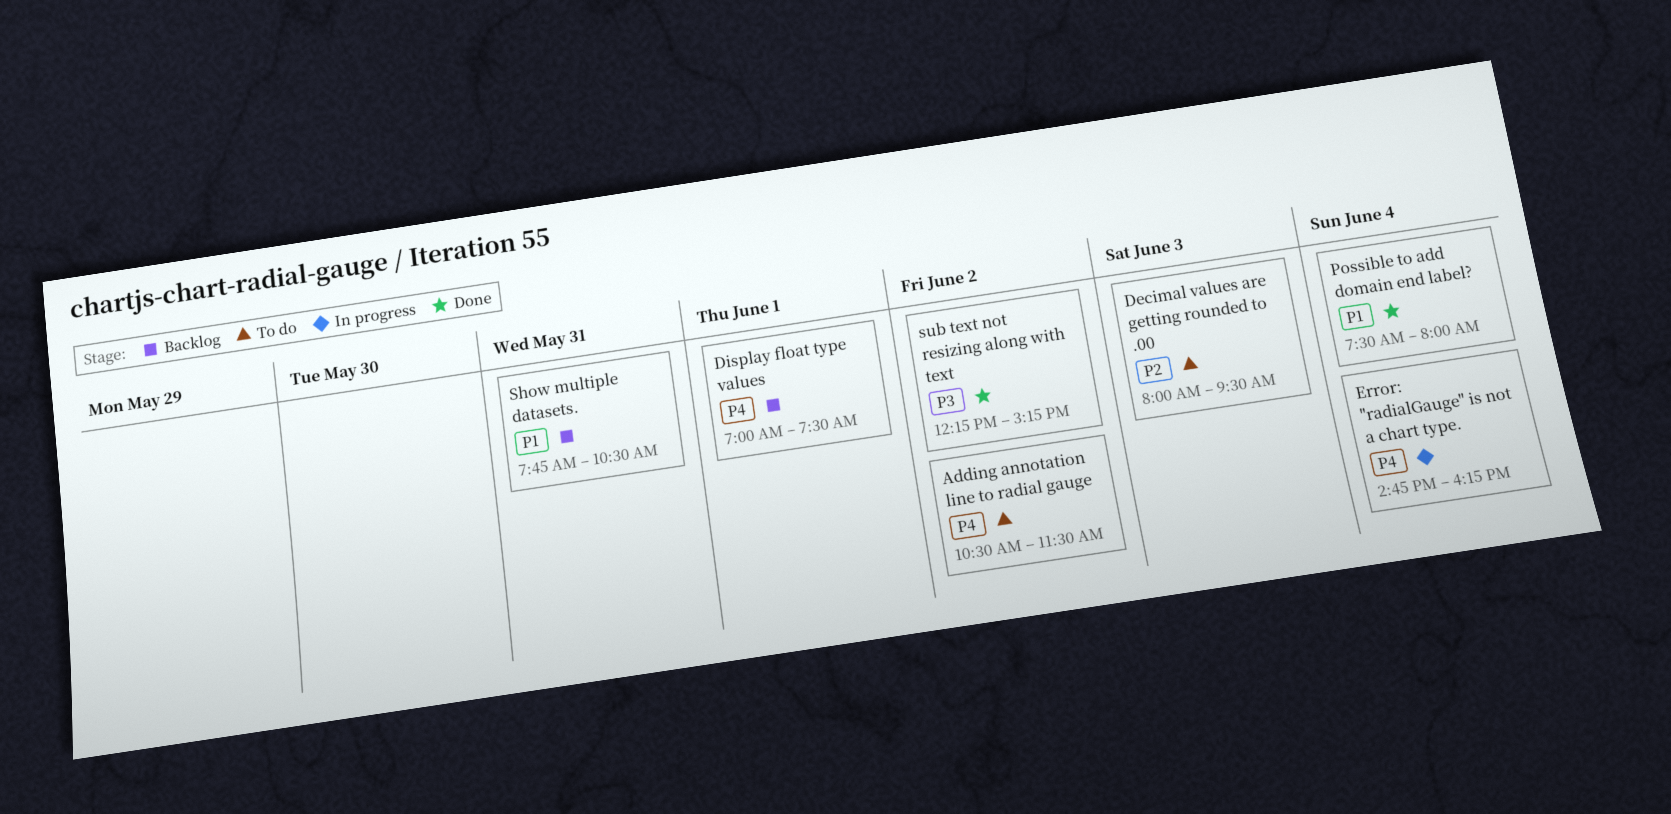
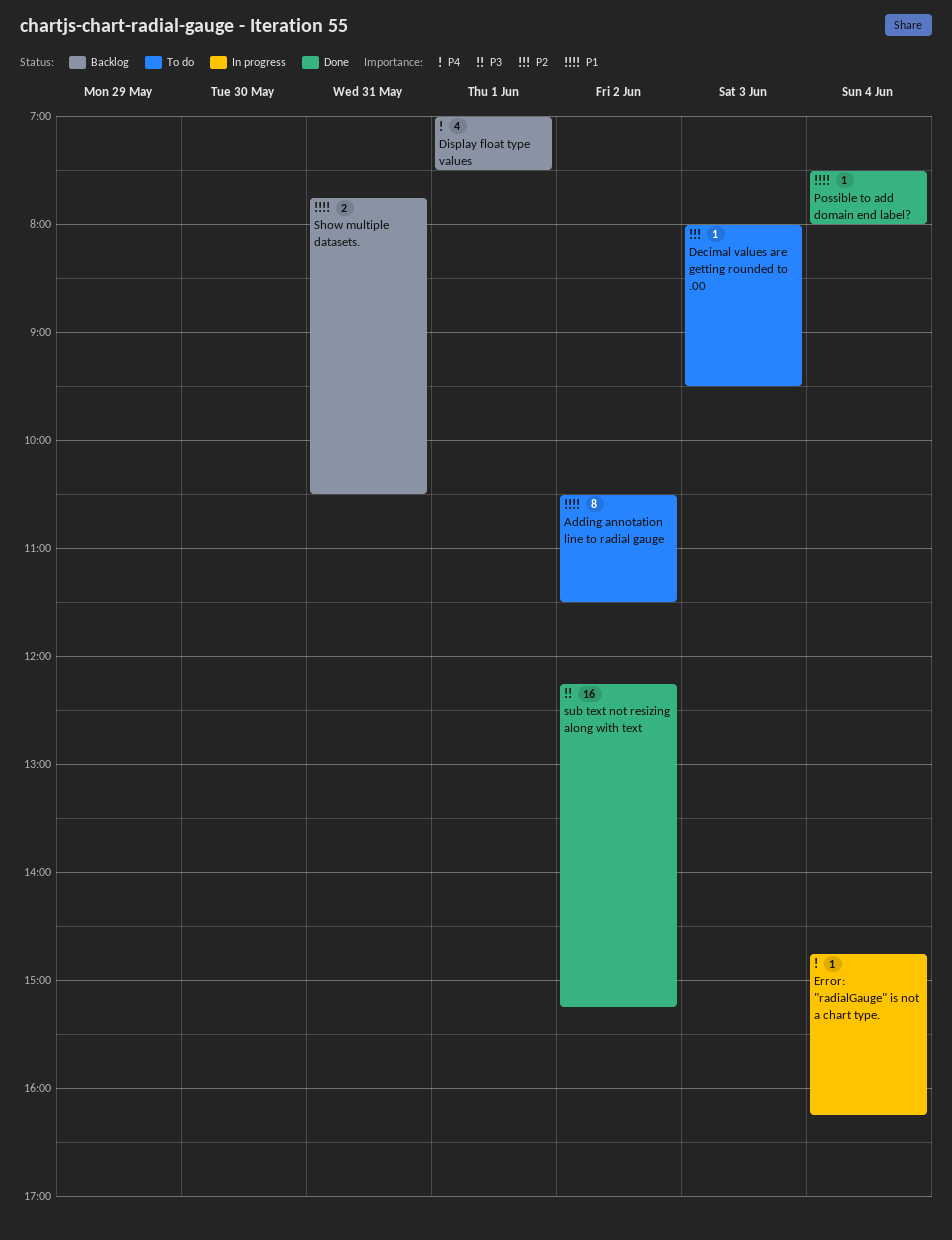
Adding annotation line to radial gauge, priority: P4 -> P1

